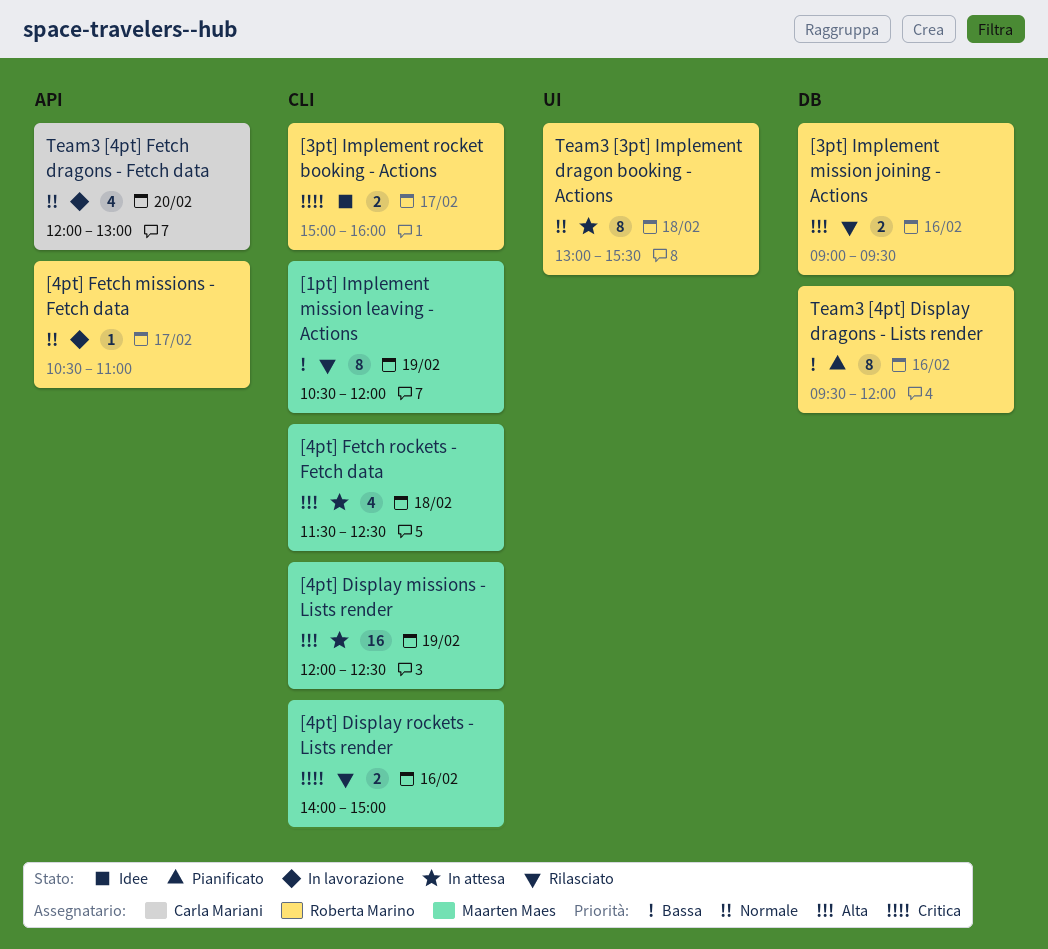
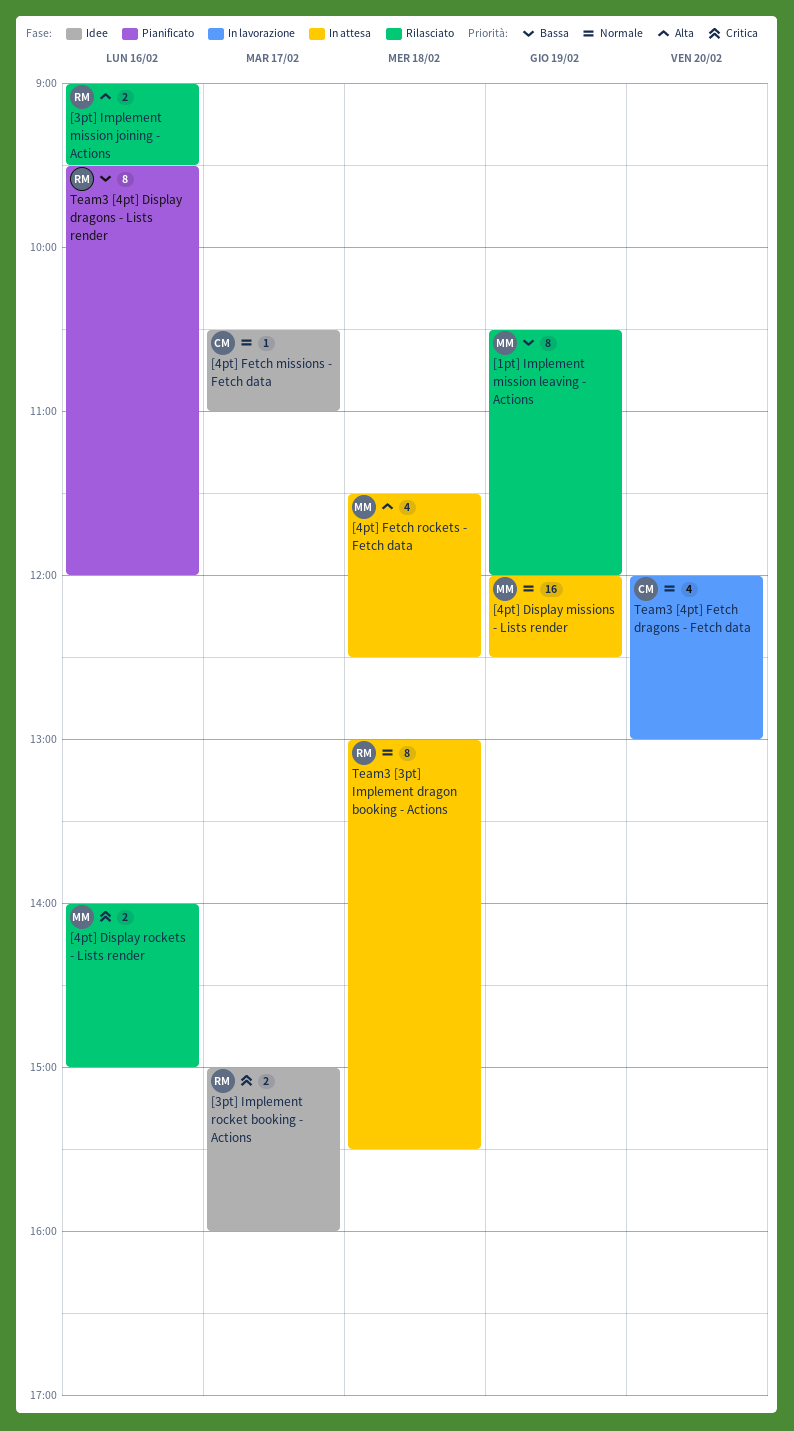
[4pt] Display missions - Lists render, priority: Alta -> Normale
[4pt] Fetch missions - Fetch data, status: In lavorazione -> Idee
[4pt] Fetch missions - Fetch data, owner: Roberta Marino -> Carla Mariani

